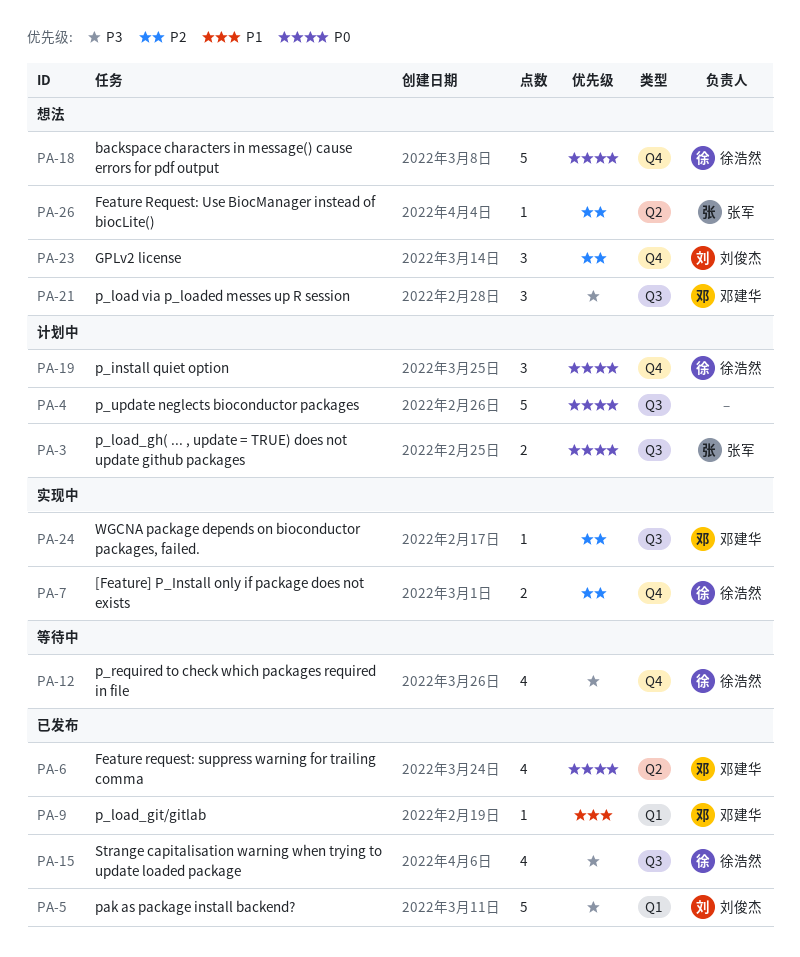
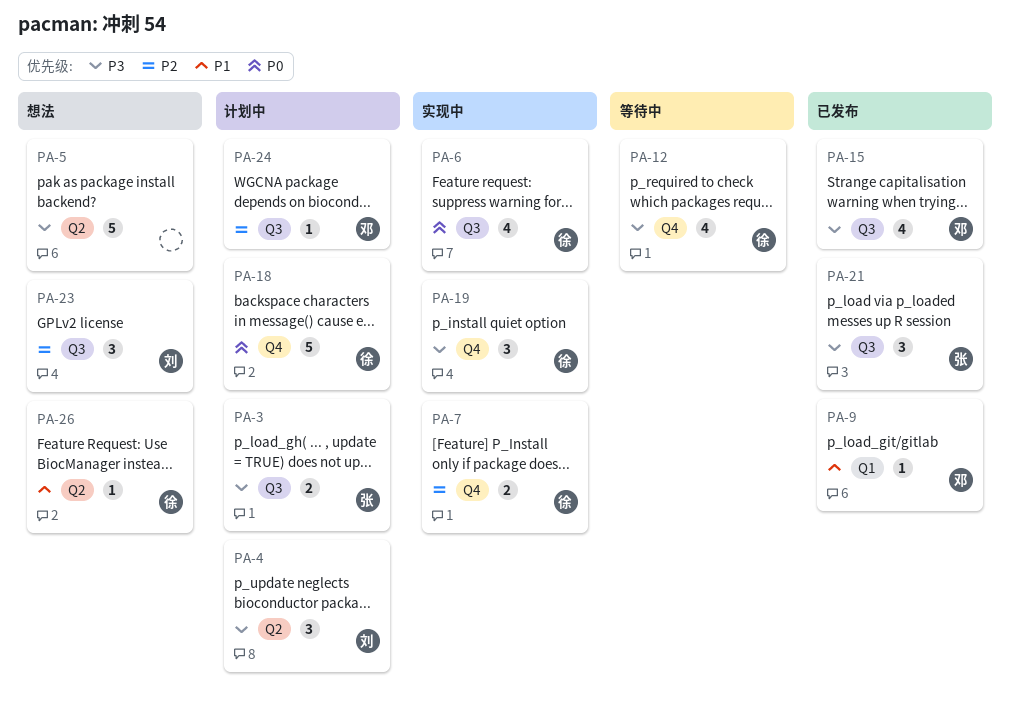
PA-3, priority: P0 -> P3
PA-4, owner: none -> 刘俊杰
PA-4, priority: P0 -> P3
PA-4, label: Q3 -> Q2
PA-4, estimate: 5 -> 3
PA-5, status: 已发布 -> 想法
PA-5, owner: 刘俊杰 -> none
PA-5, label: Q1 -> Q2
PA-6, status: 已发布 -> 实现中
PA-6, owner: 邓建华 -> 徐浩然
PA-6, label: Q2 -> Q3
PA-15, owner: 徐浩然 -> 邓建华
PA-18, status: 想法 -> 计划中
PA-19, status: 计划中 -> 实现中
PA-19, priority: P0 -> P3
PA-21, status: 想法 -> 已发布
PA-21, owner: 邓建华 -> 张军
PA-23, label: Q4 -> Q3
PA-24, status: 实现中 -> 计划中
PA-26, owner: 张军 -> 徐浩然
PA-26, priority: P2 -> P1

